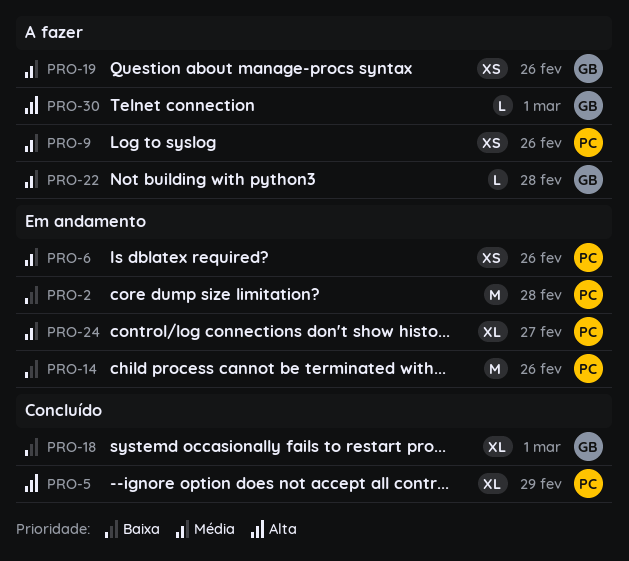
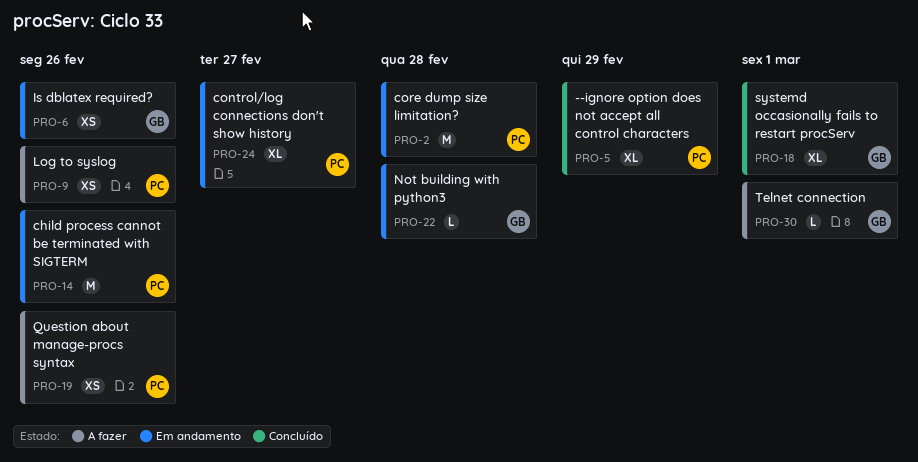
PRO-6, owner: PC -> GB
PRO-19, owner: GB -> PC
PRO-22, status: A fazer -> Em andamento

